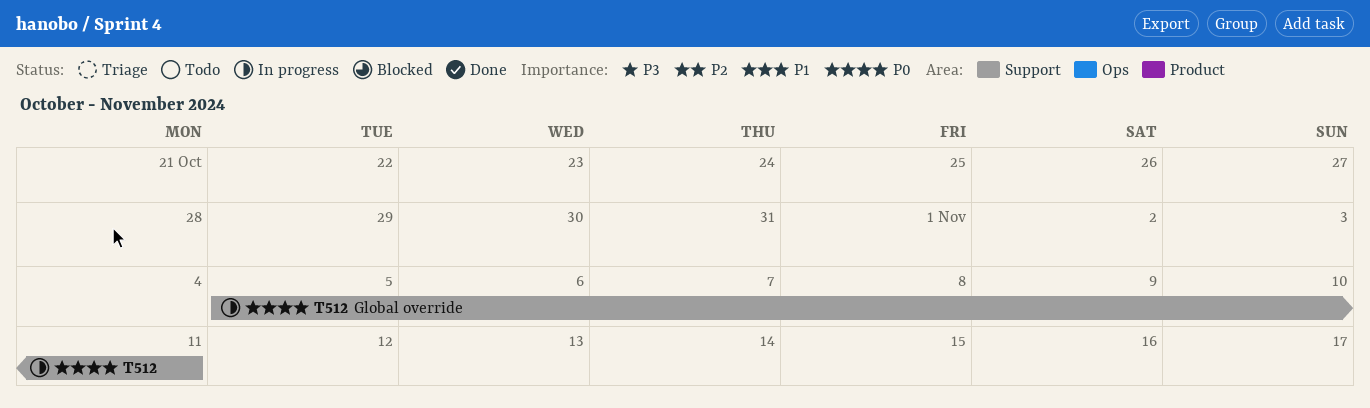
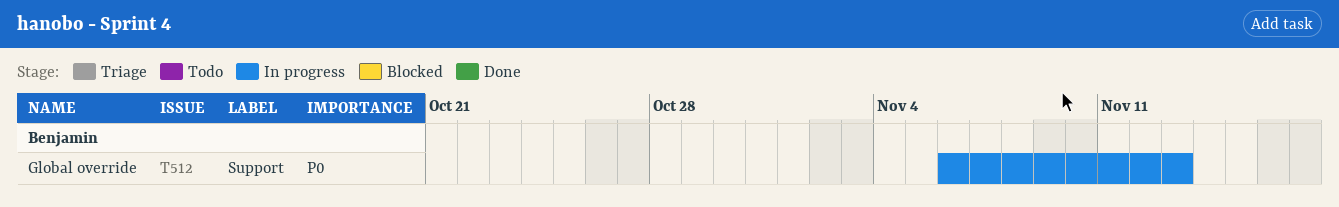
T512, start: Nov 5 -> Nov 6
T512, due: Nov 11 -> Nov 13

